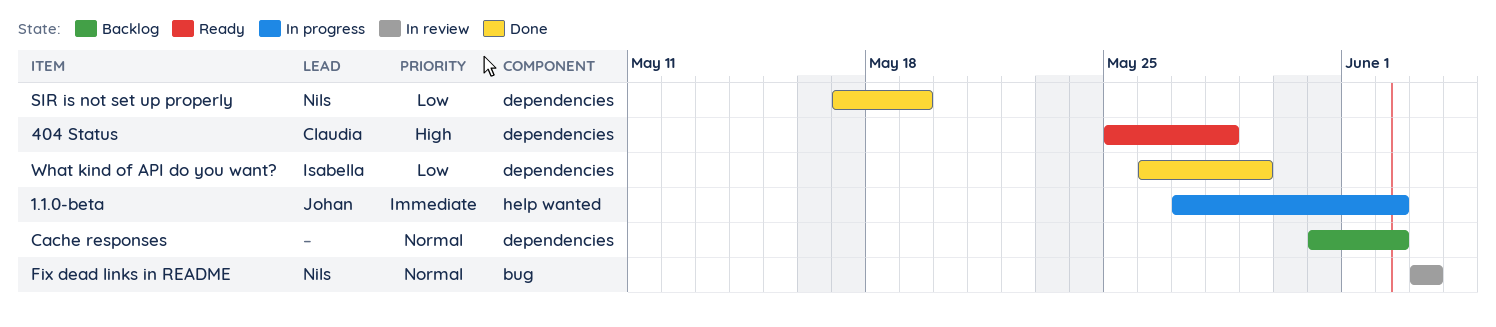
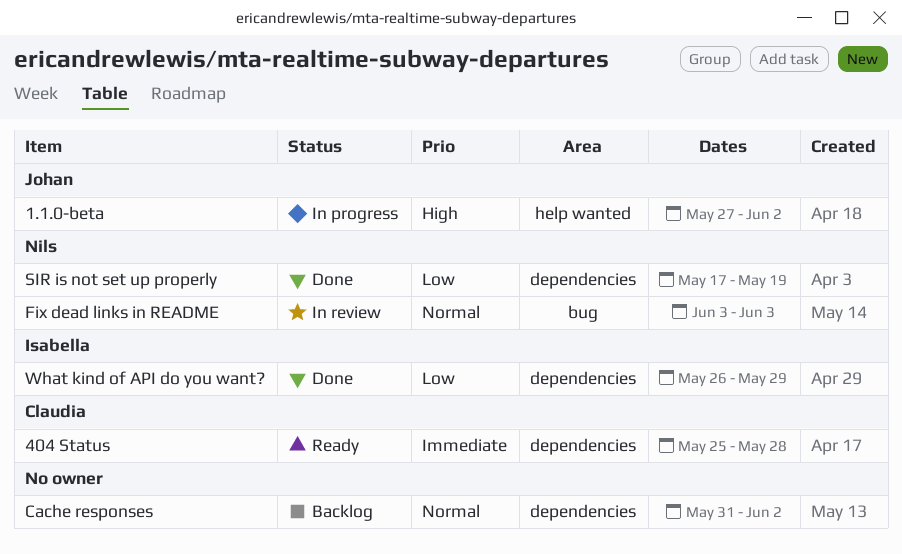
1.1.0-beta, priority: Immediate -> High
404 Status, priority: High -> Immediate

